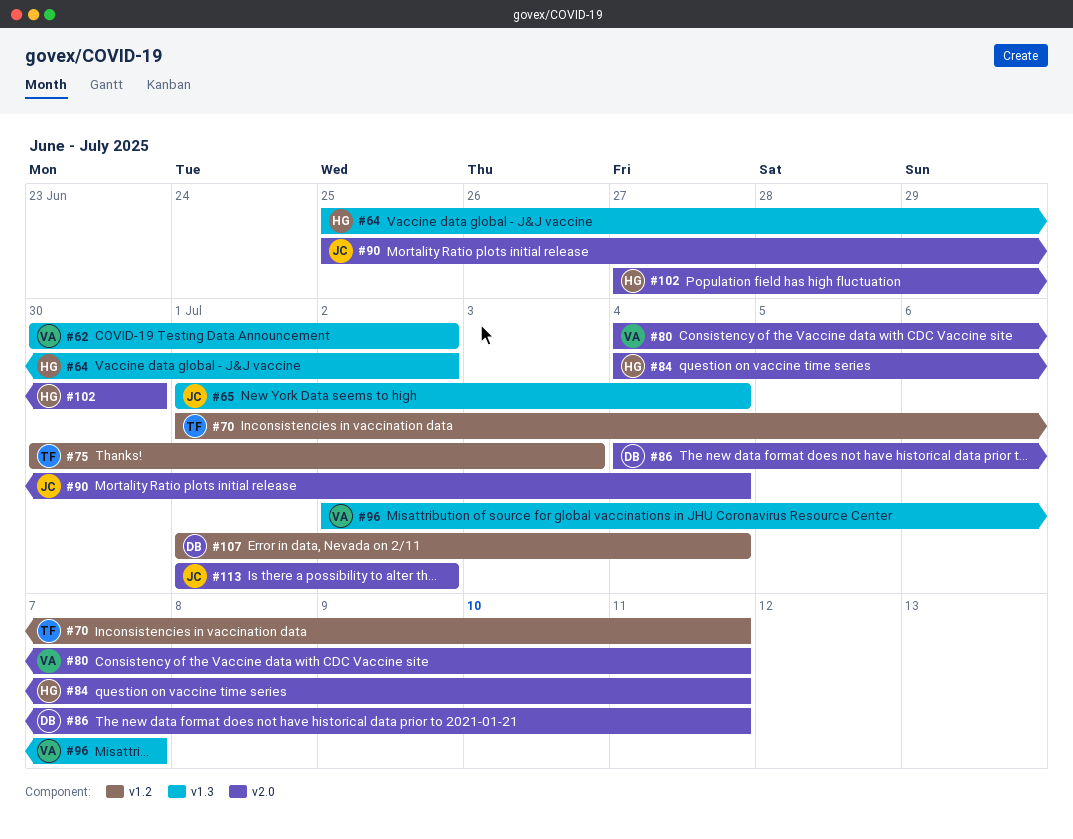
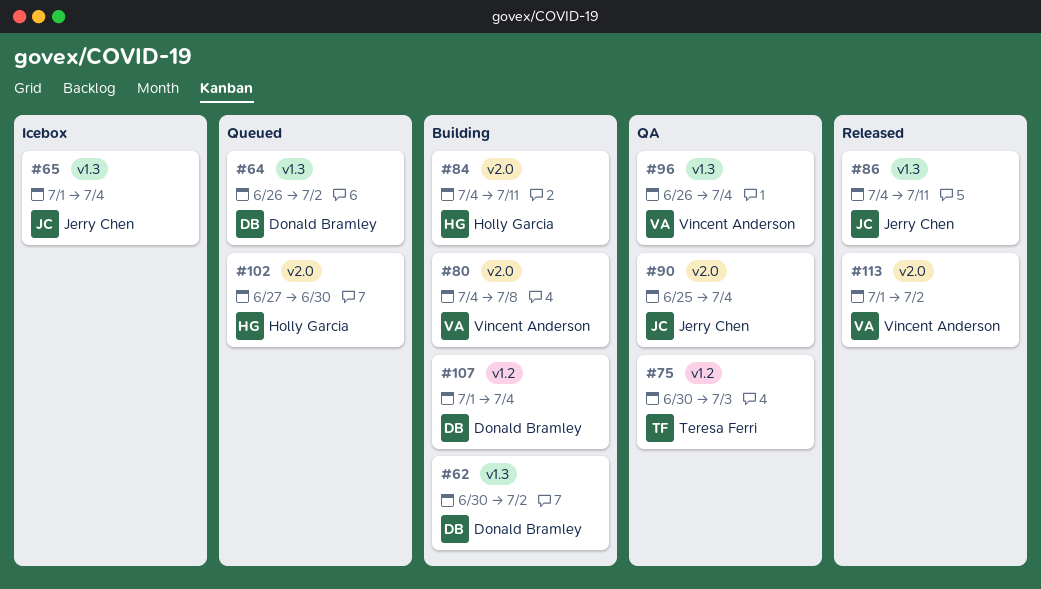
#62, owner: Vincent Anderson -> Donald Bramley
#64, owner: Holly Garcia -> Donald Bramley
#64, start: Jun 25 -> Jun 26
#70: present -> none
#80, due: Jul 11 -> Jul 8
#86, owner: Donald Bramley -> Jerry Chen
#86, label: v2.0 -> v1.3
#96, start: Jul 2 -> Jun 26
#96, due: Jul 7 -> Jul 4
#113, owner: Jerry Chen -> Vincent Anderson

